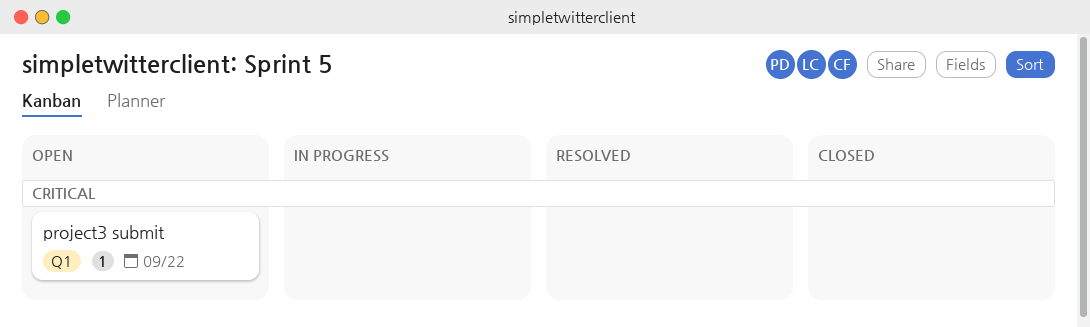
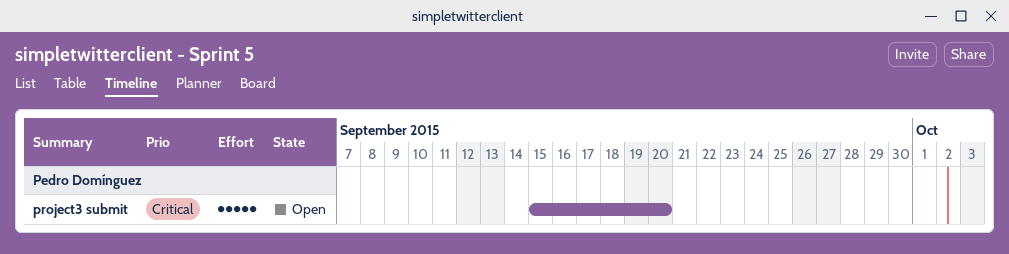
project3 submit, estimate: 1 -> 5
project3 submit, due: Sep 22 -> Sep 20

